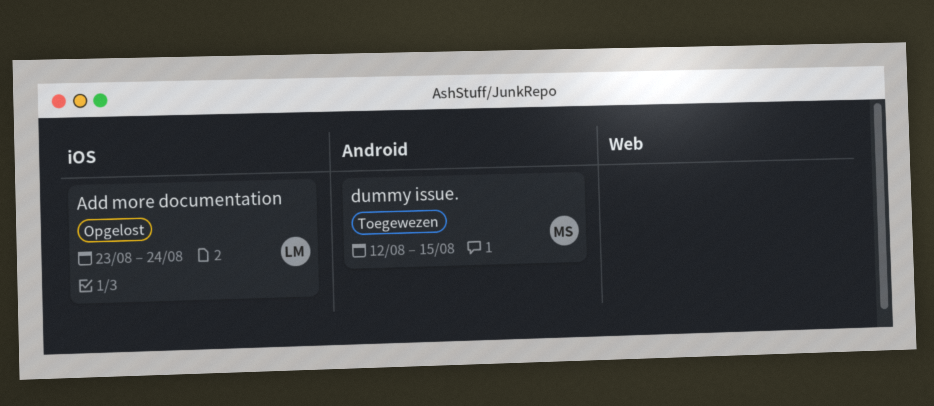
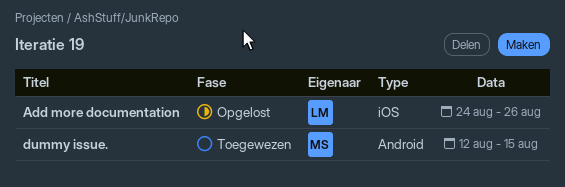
Add more documentation, start: Aug 23 -> Aug 24
Add more documentation, due: Aug 24 -> Aug 26

